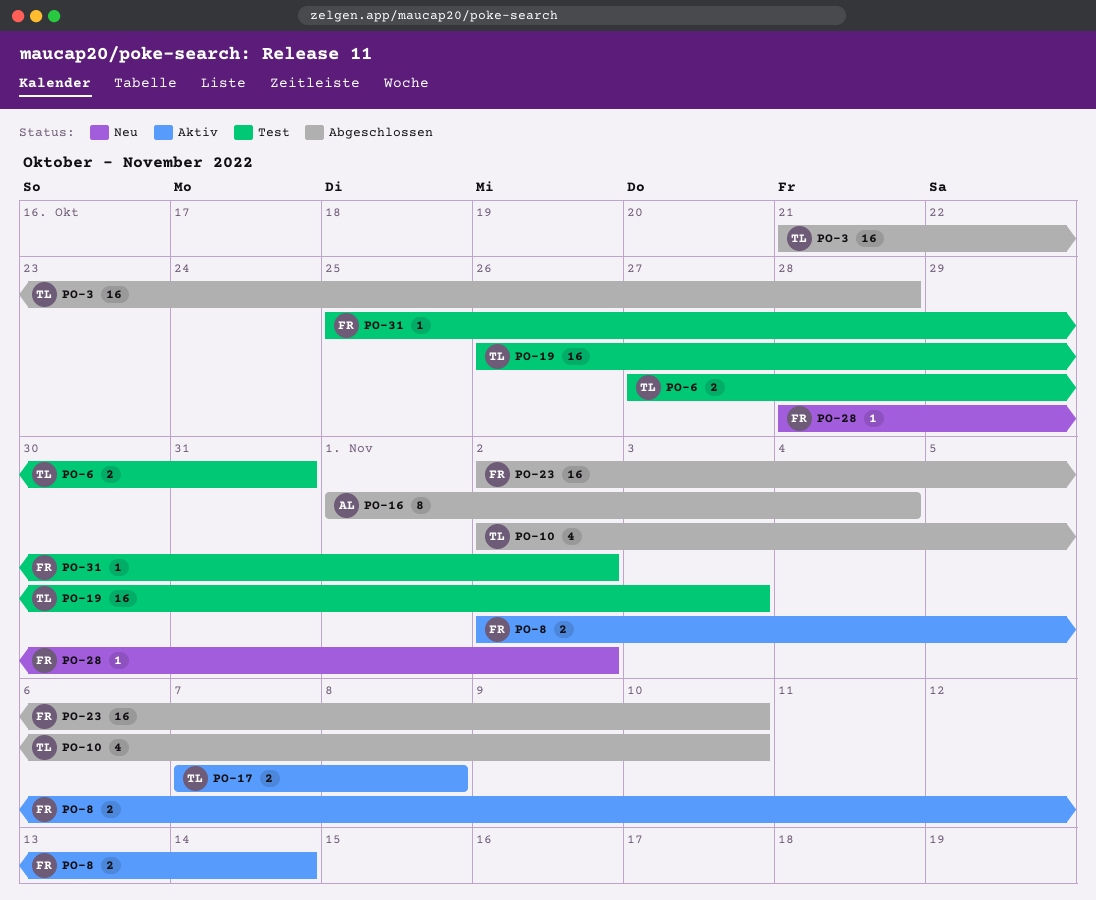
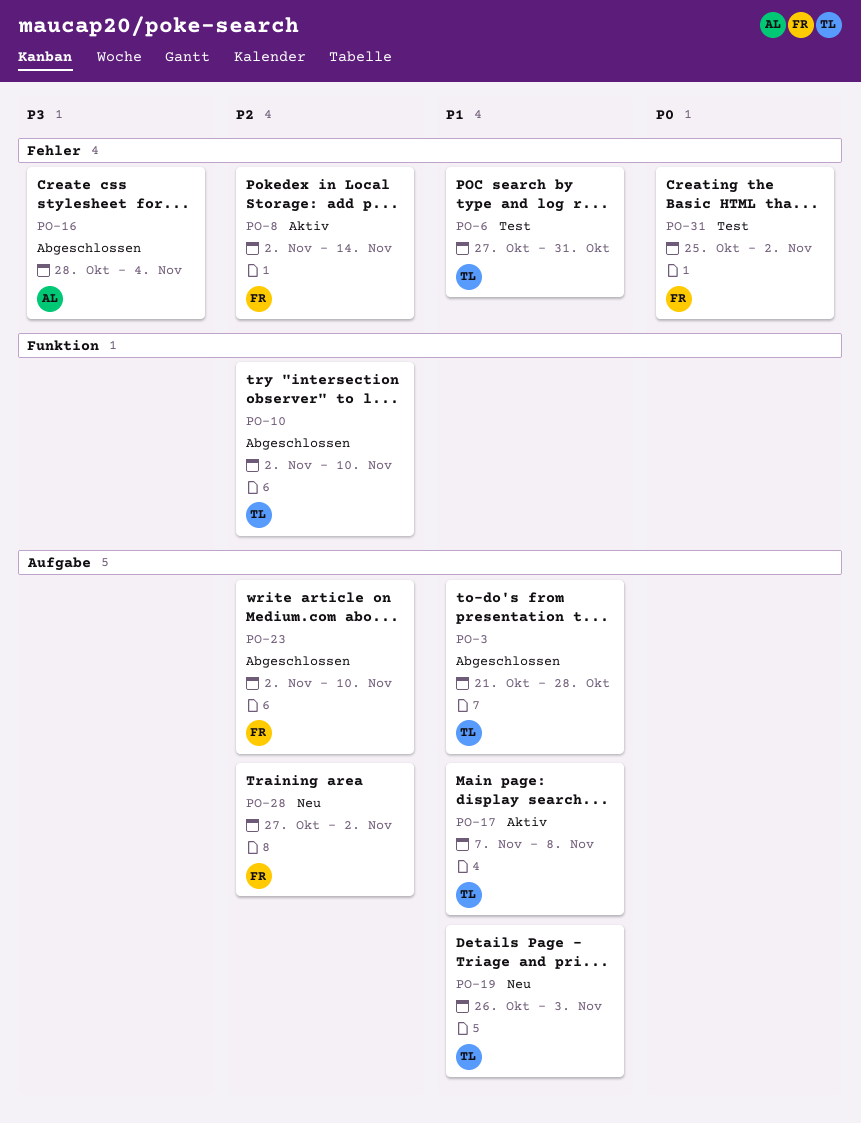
PO-16, start: Nov 1 -> Oct 28
PO-19, status: Test -> Neu
PO-28, start: Oct 28 -> Oct 27

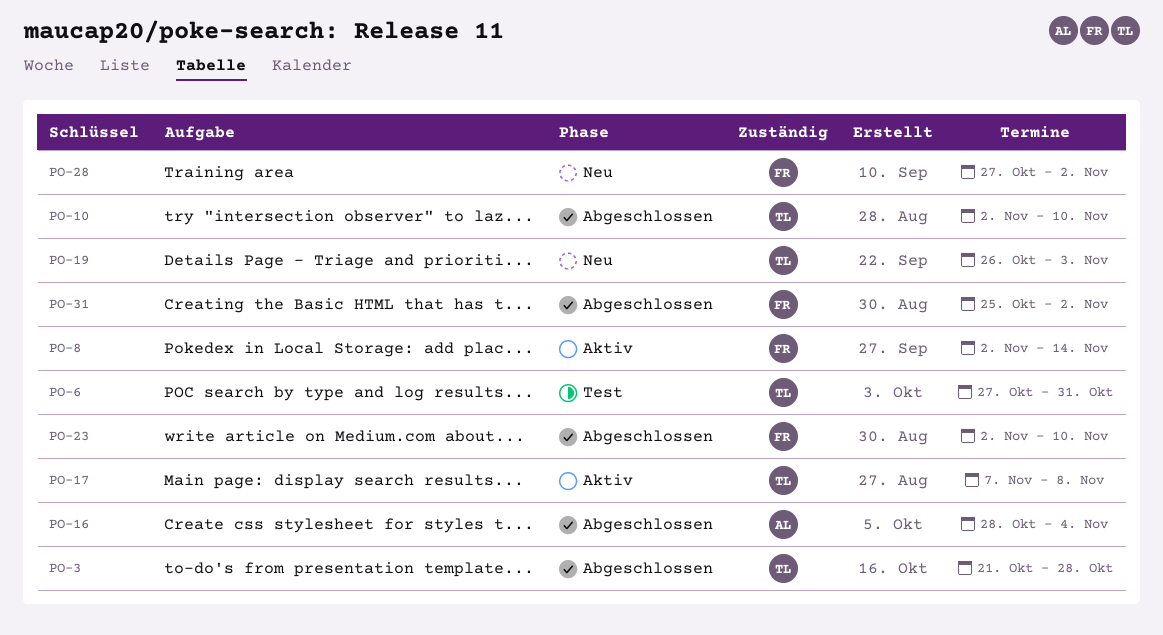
PO-31, status: Test -> Abgeschlossen

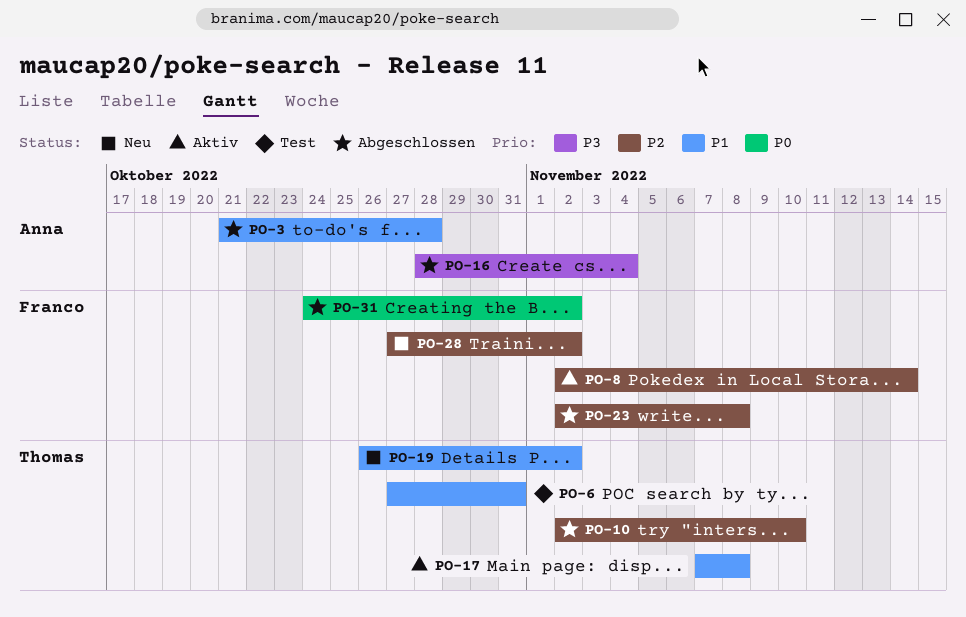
PO-3, owner: Thomas -> Anna
PO-19, due: Nov 3 -> Nov 2
PO-23, due: Nov 10 -> Nov 8
PO-31, start: Oct 25 -> Oct 24

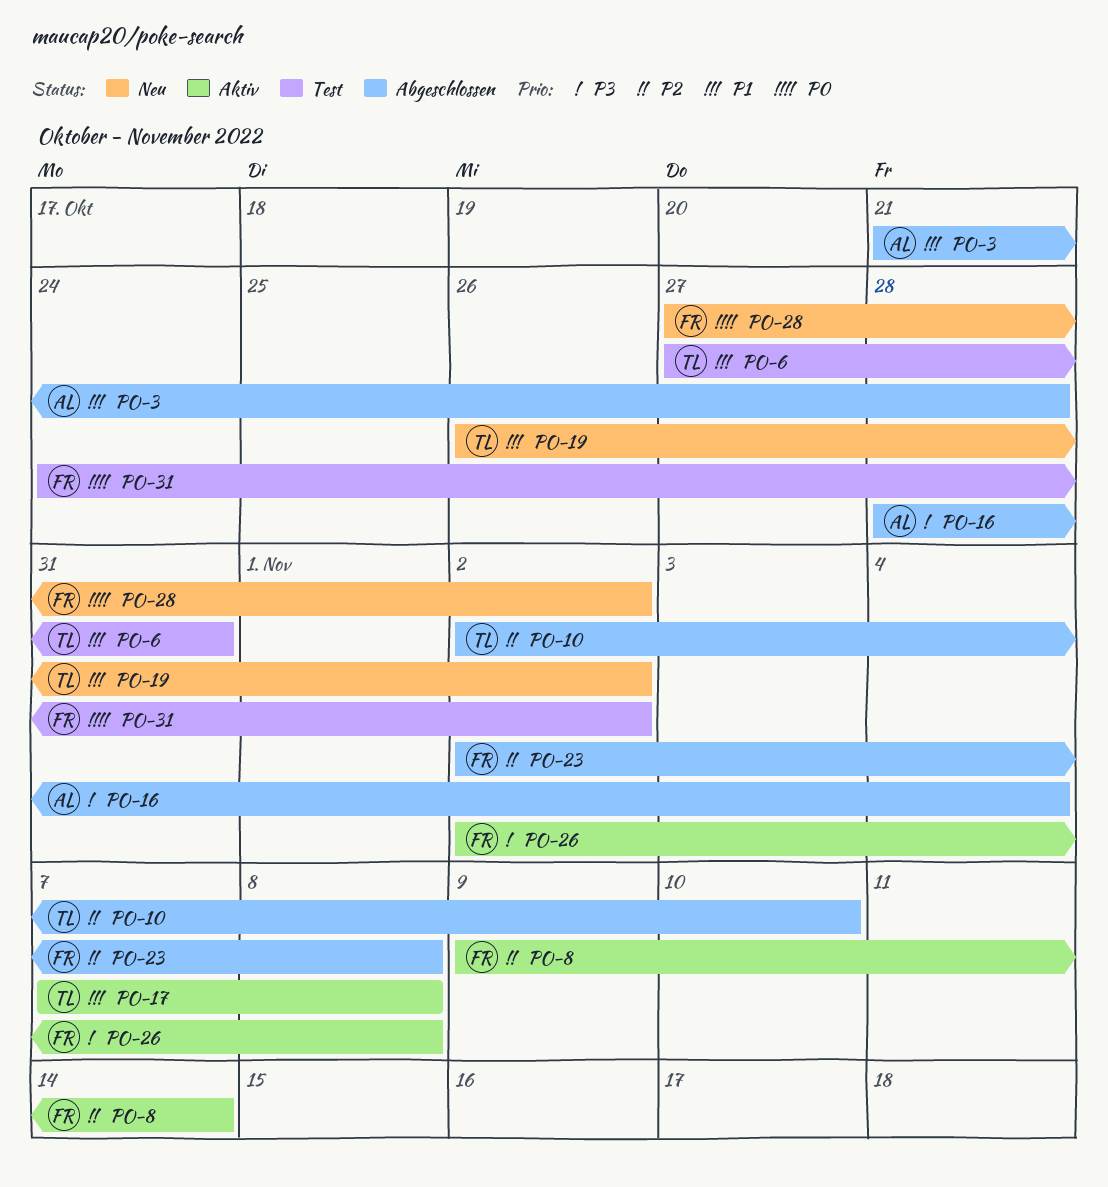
PO-8, start: Nov 2 -> Nov 9
PO-26: none -> present
PO-28, priority: P2 -> P0
PO-31, status: Abgeschlossen -> Test

